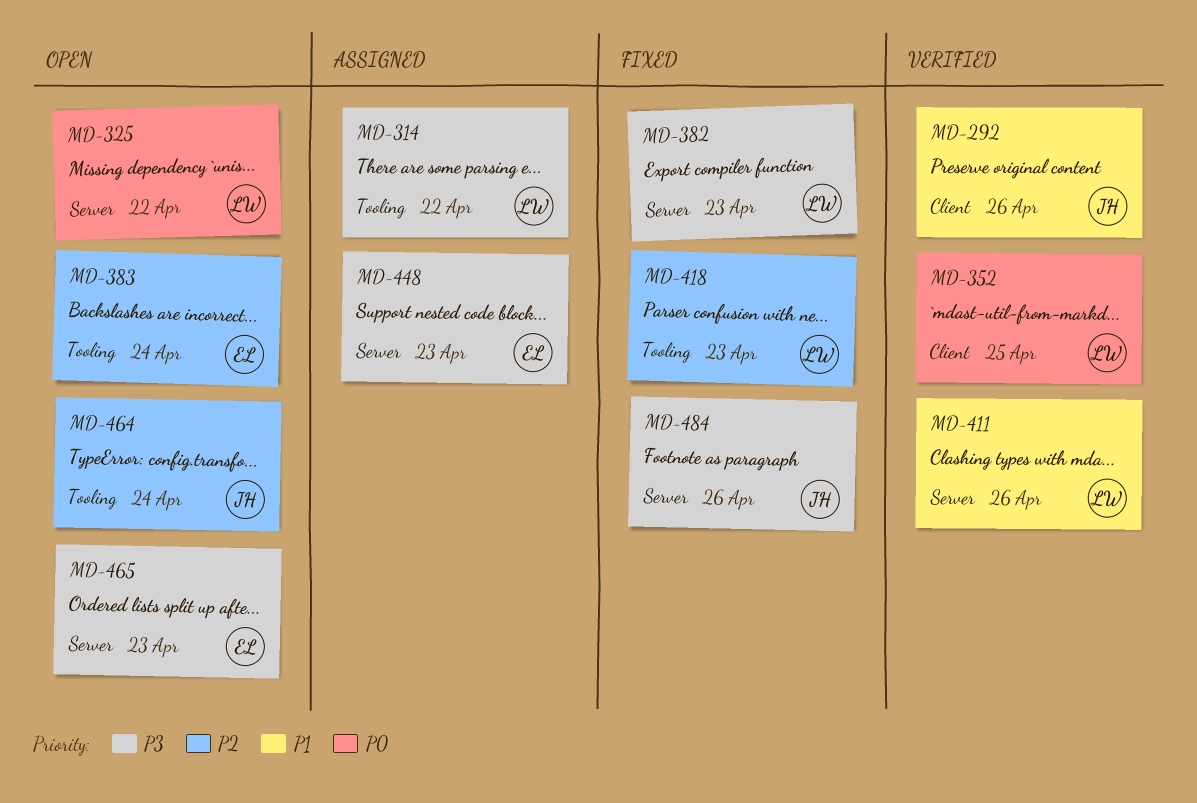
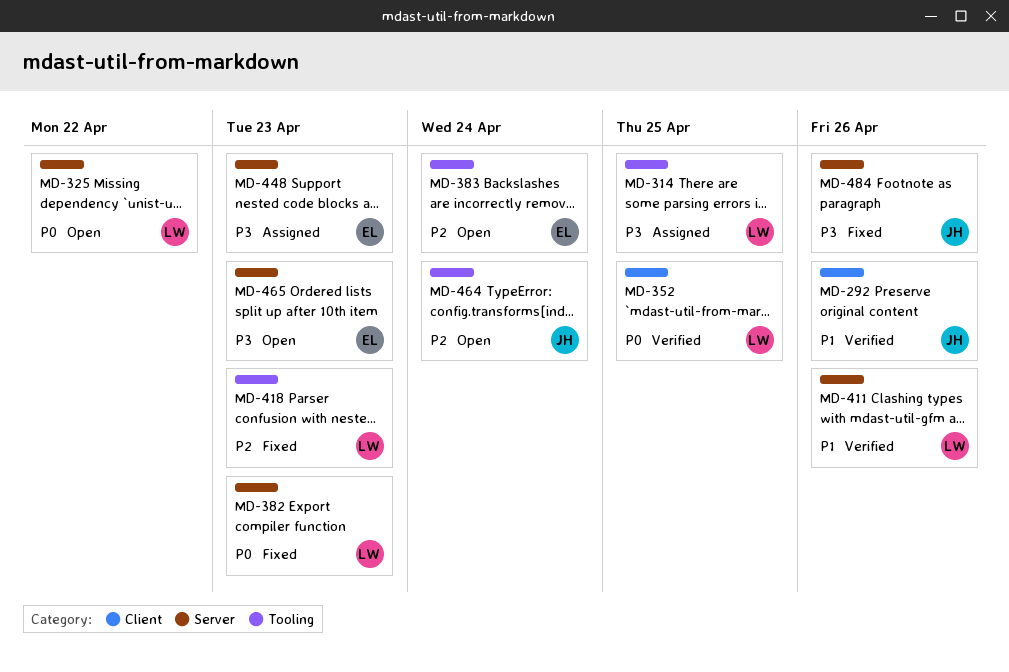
MD-314, due: Apr 22 -> Apr 25
MD-382, priority: P3 -> P0

